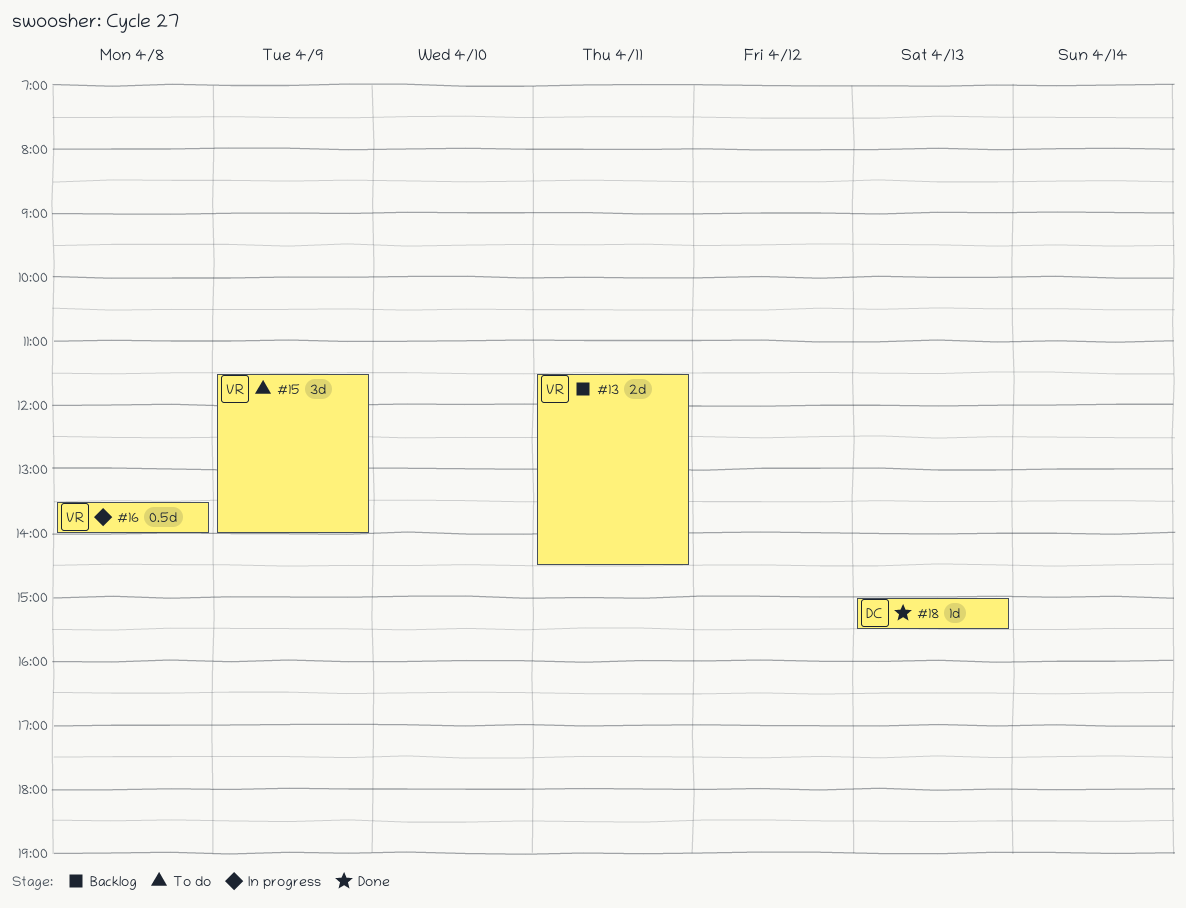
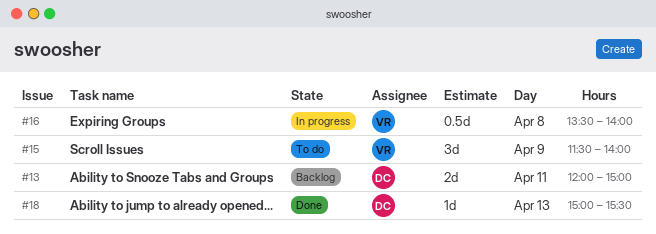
#13, owner: VR -> DC
#13, begins: 11:30 -> 12:00
#13, ends: 14:30 -> 15:00

